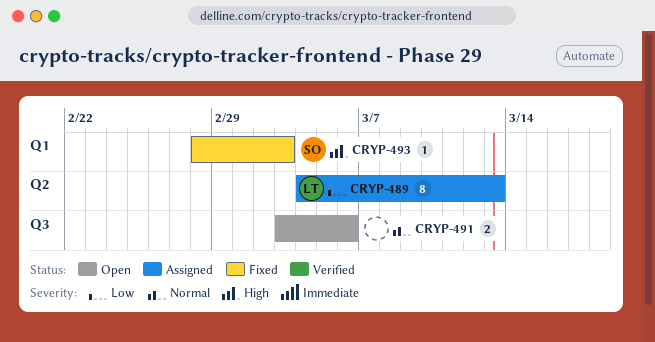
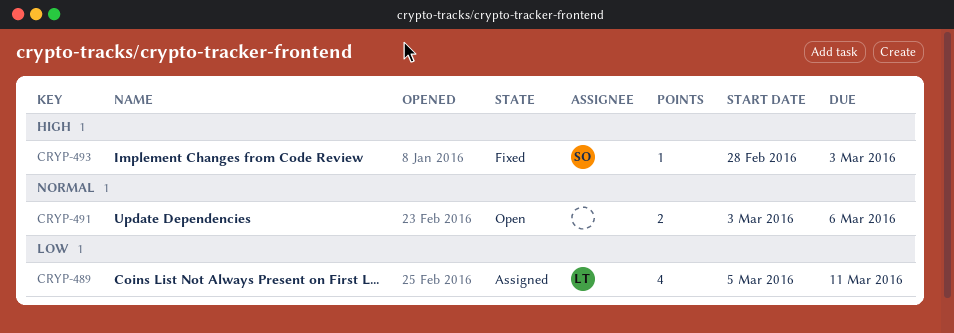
CRYP-489, estimate: 8 -> 4
CRYP-489, start: Mar 4 -> Mar 5
CRYP-489, due: Mar 13 -> Mar 11

